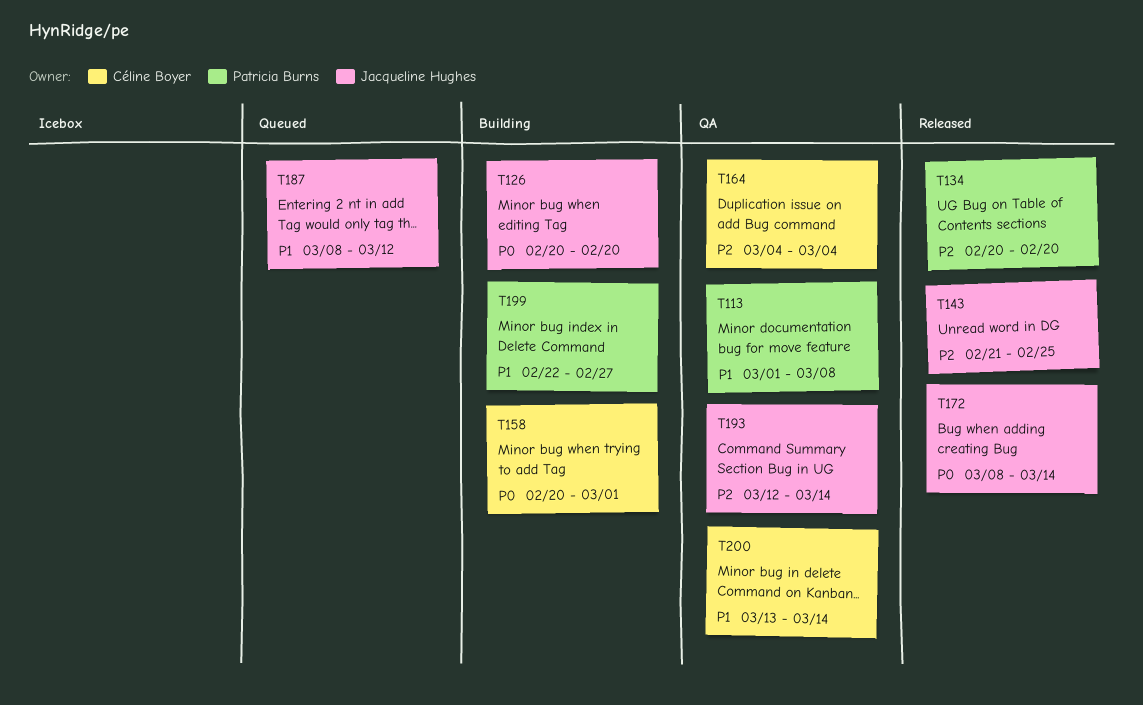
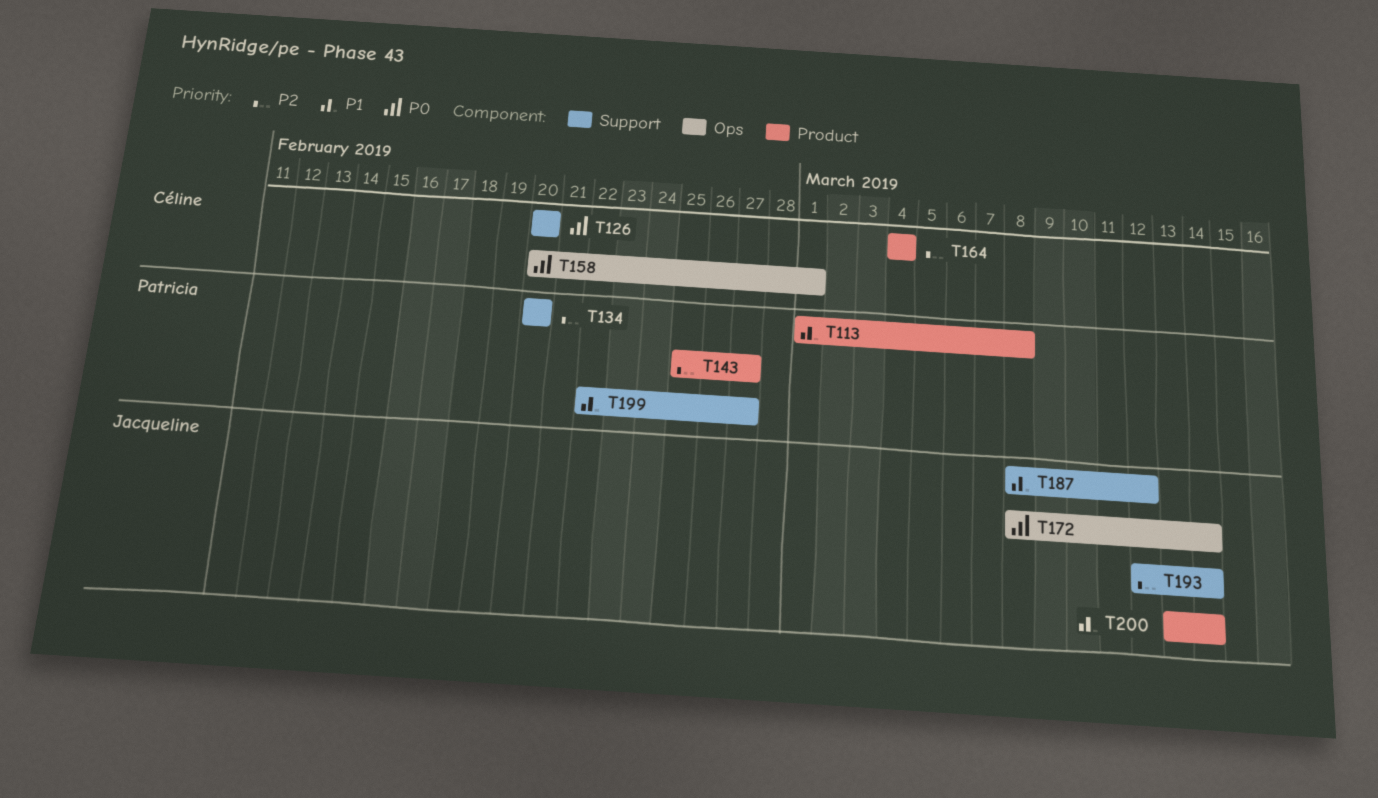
T126, owner: Jacqueline Hughes -> Céline Boyer
T143, owner: Jacqueline Hughes -> Patricia Burns
T143, start: Feb 21 -> Feb 25
T143, due: Feb 25 -> Feb 27
T200, owner: Céline Boyer -> Jacqueline Hughes

